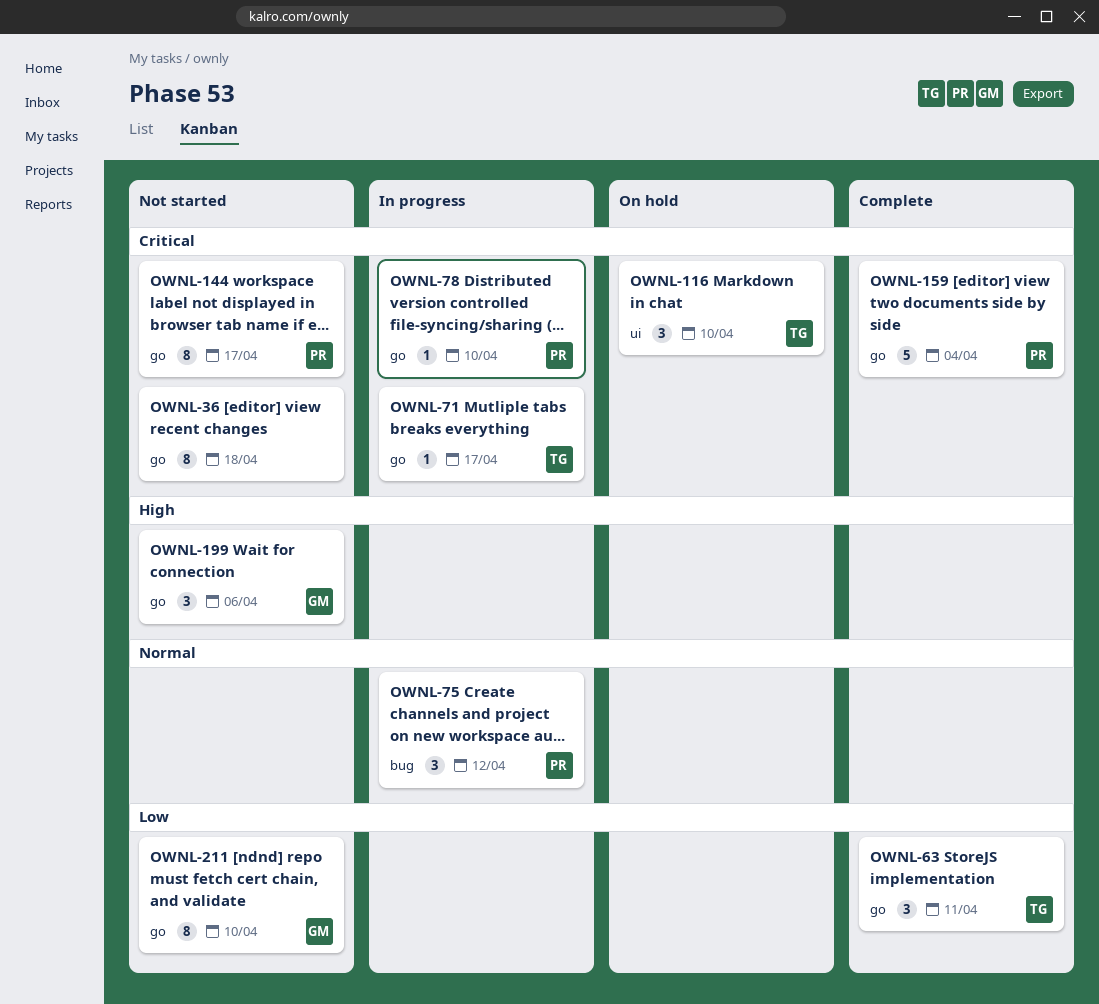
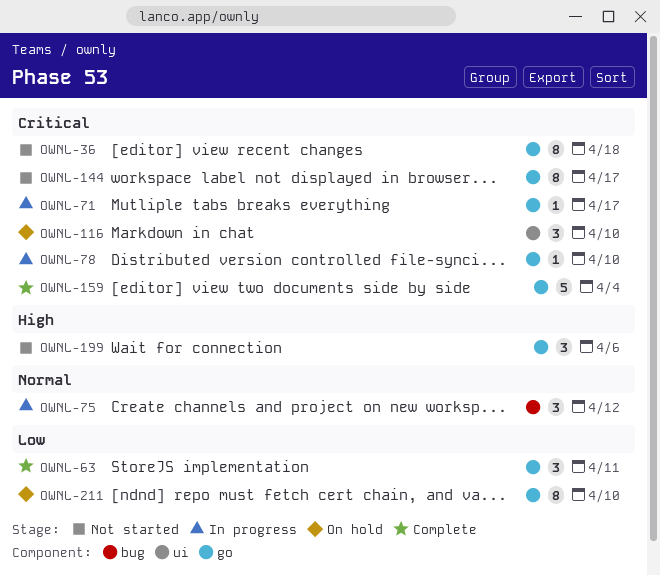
OWNL-211, status: Not started -> On hold

